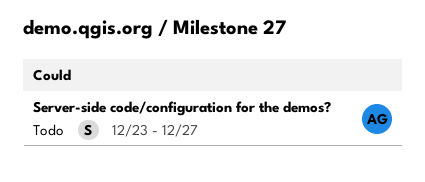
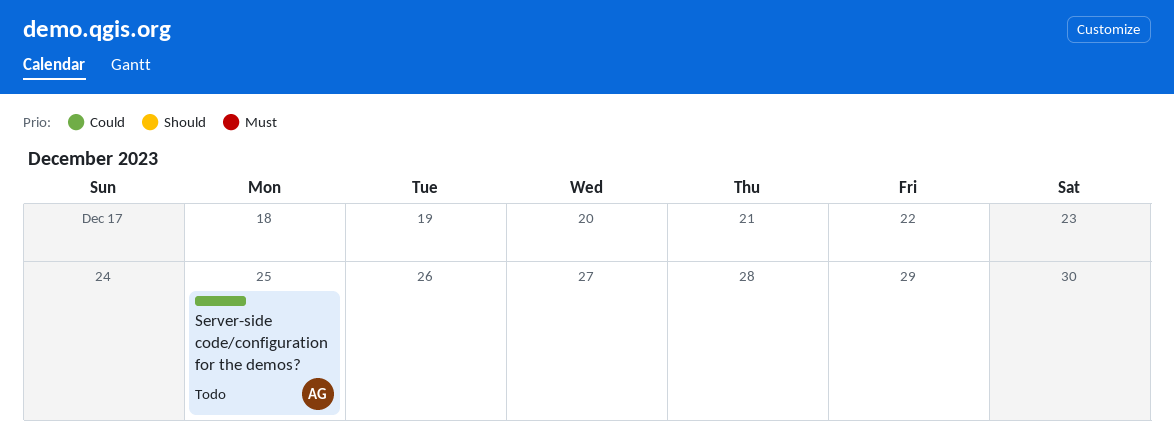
Server-side code/configuration for the demos?, due: Dec 27 -> Dec 25

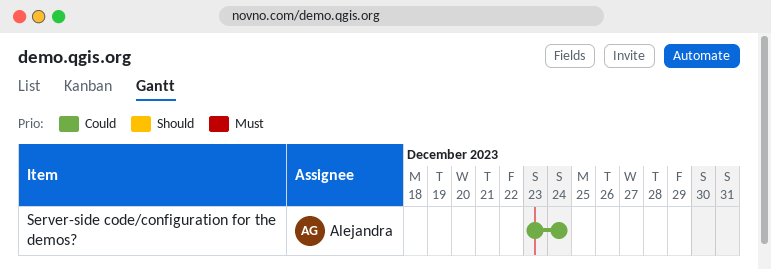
Server-side code/configuration for the demos?, due: Dec 25 -> Dec 24

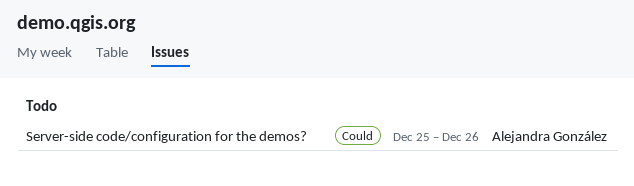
Server-side code/configuration for the demos?, start: Dec 23 -> Dec 25
Server-side code/configuration for the demos?, due: Dec 24 -> Dec 26

